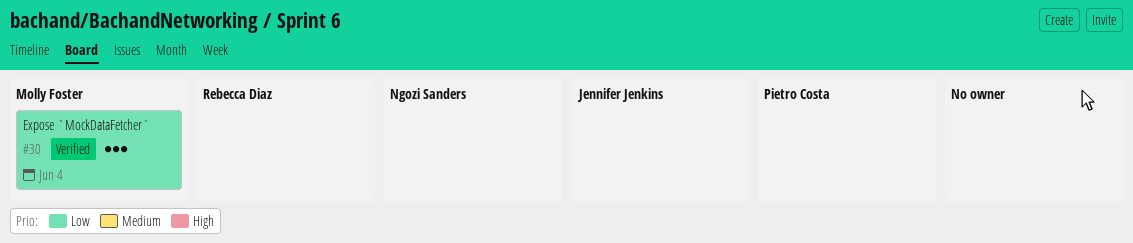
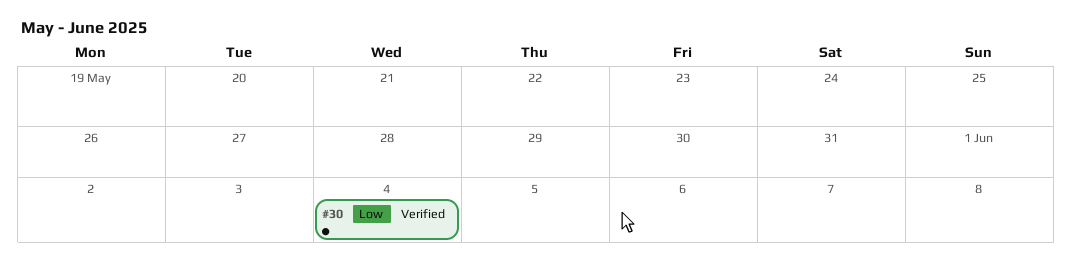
#30, estimate: 3 -> 1

